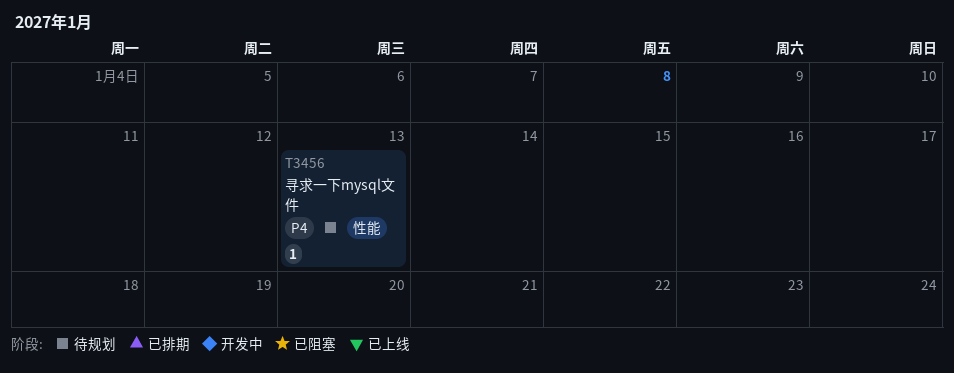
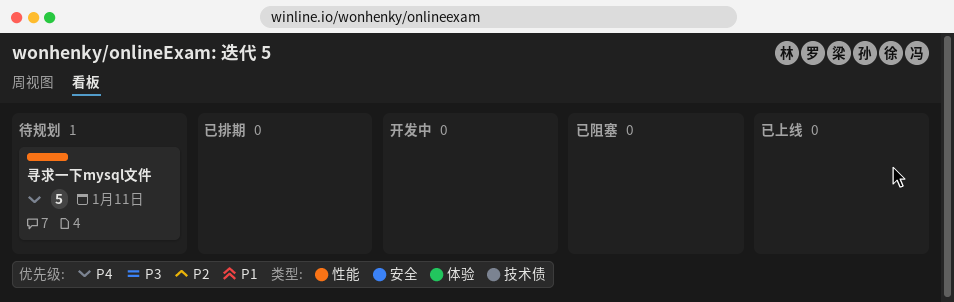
寻求一下mysql文件, estimate: 1 -> 5
寻求一下mysql文件, due: Jan 13 -> Jan 11

